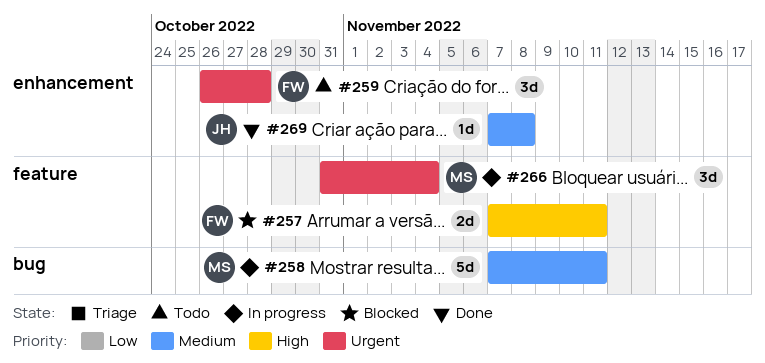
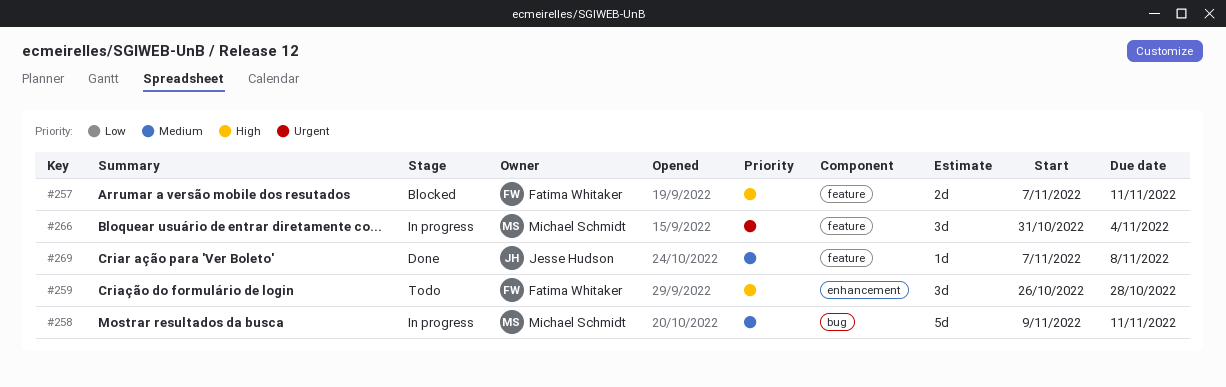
#258, start: Nov 7 -> Nov 9
#259, priority: Urgent -> High
#269, label: enhancement -> feature

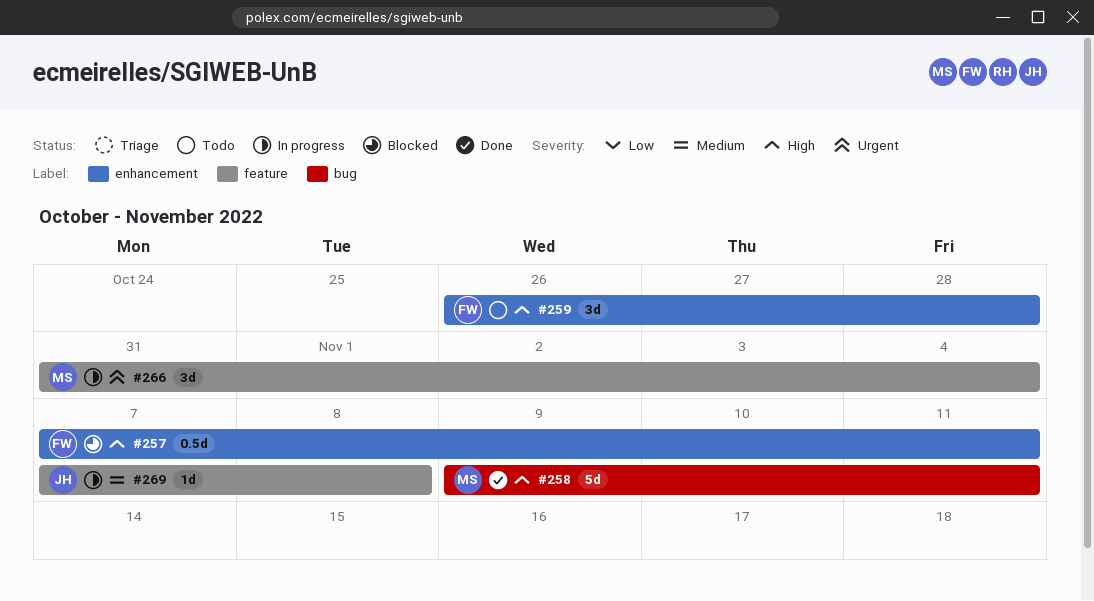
#257, label: feature -> enhancement
#257, estimate: 2d -> 0.5d
#258, status: In progress -> Done
#258, priority: Medium -> High
#269, status: Done -> In progress

